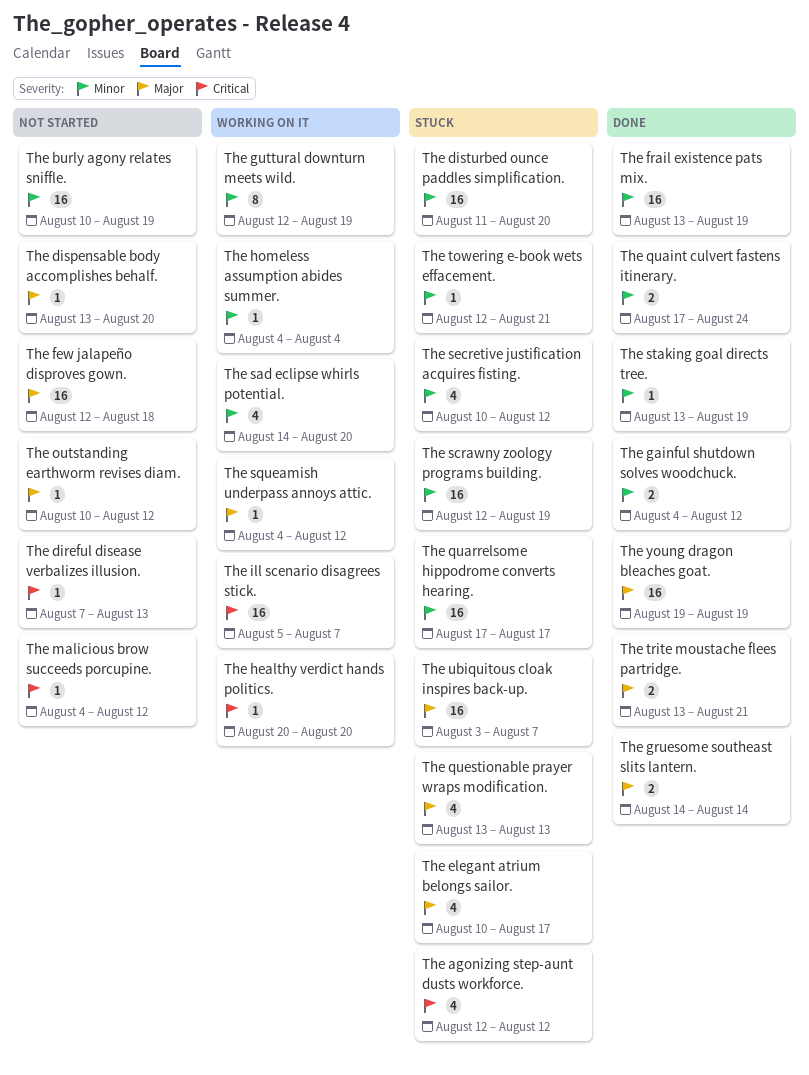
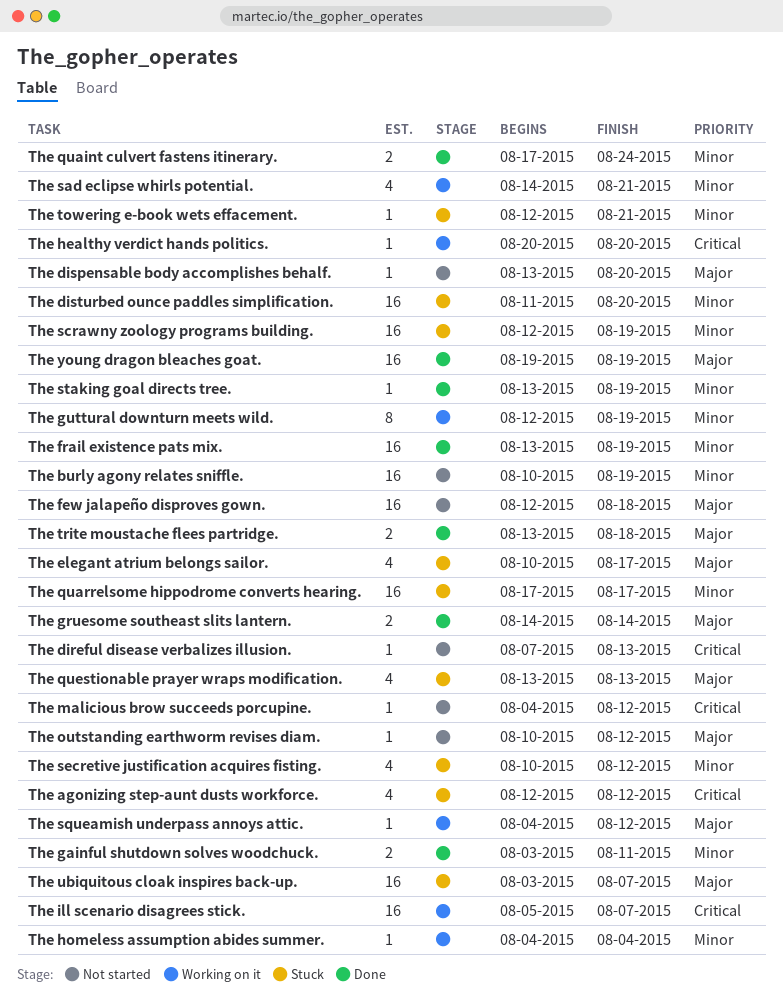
The gainful shutdown solves woodchuck., start: Aug 4 -> Aug 3
The gainful shutdown solves woodchuck., due: Aug 12 -> Aug 11
The sad eclipse whirls potential., due: Aug 20 -> Aug 21
The trite moustache flees partridge., due: Aug 21 -> Aug 18

